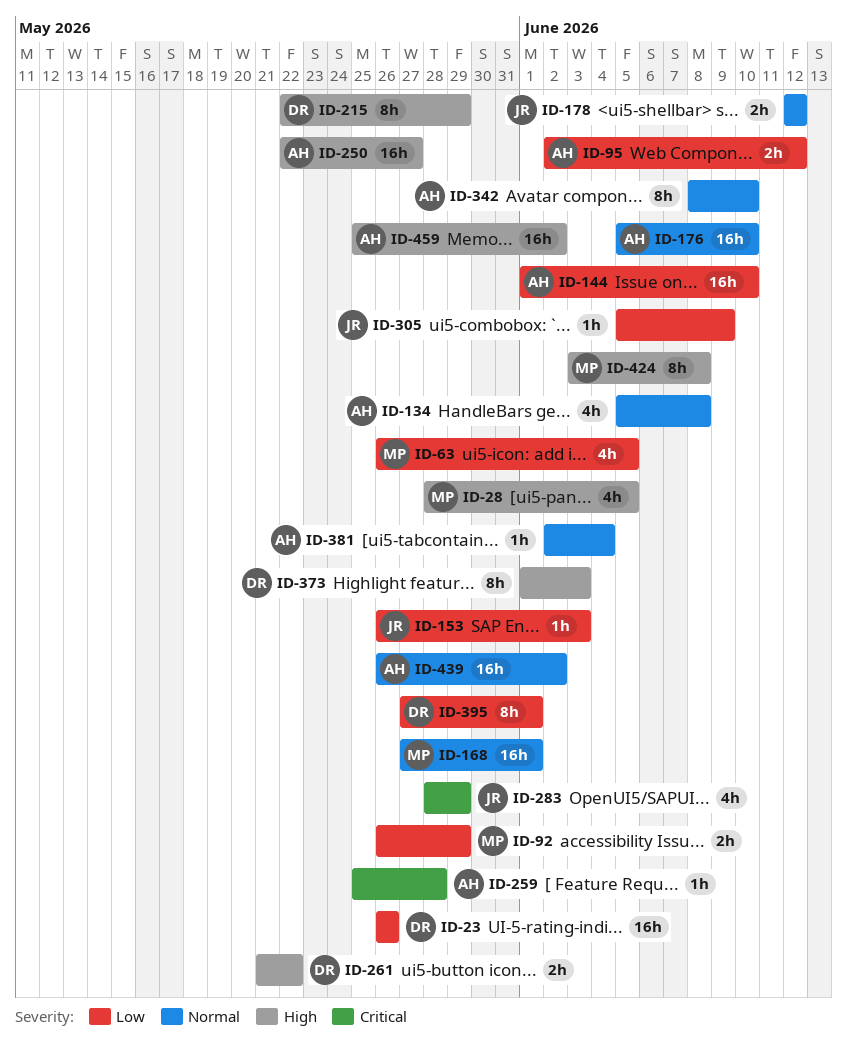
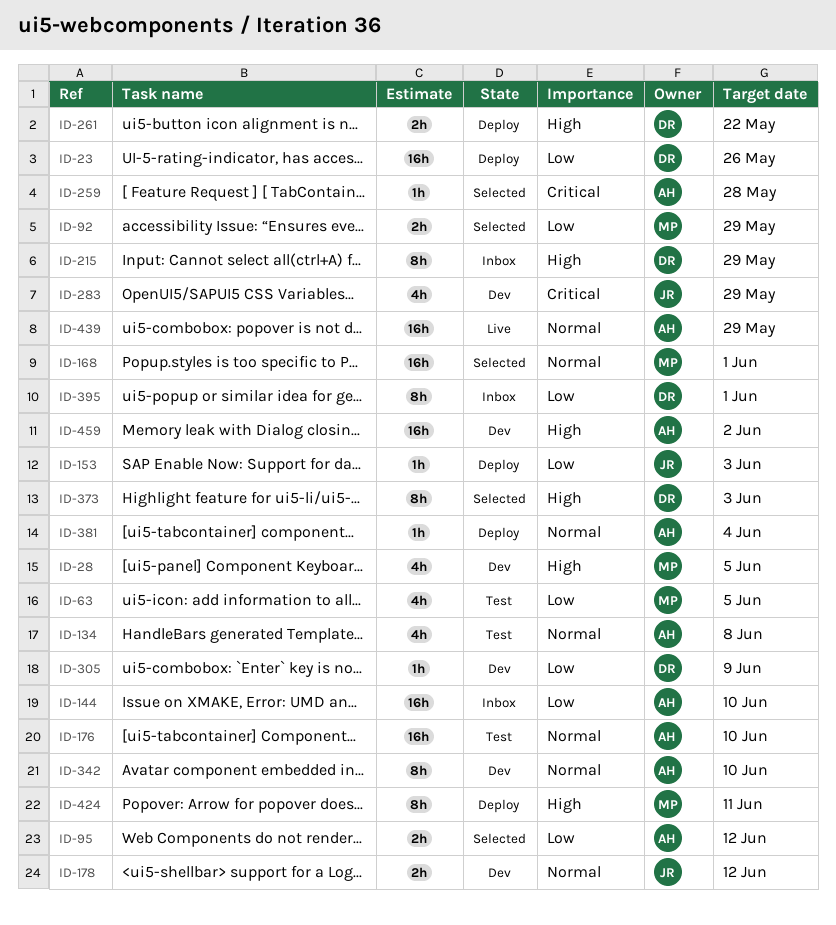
ID-250: present -> none
ID-305, owner: JR -> DR
ID-424, due: Jun 8 -> Jun 11
ID-439, due: Jun 2 -> May 29

